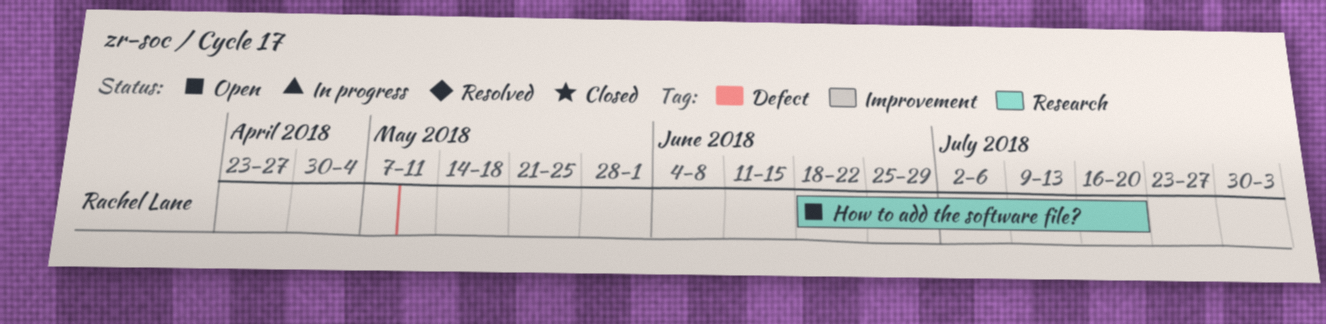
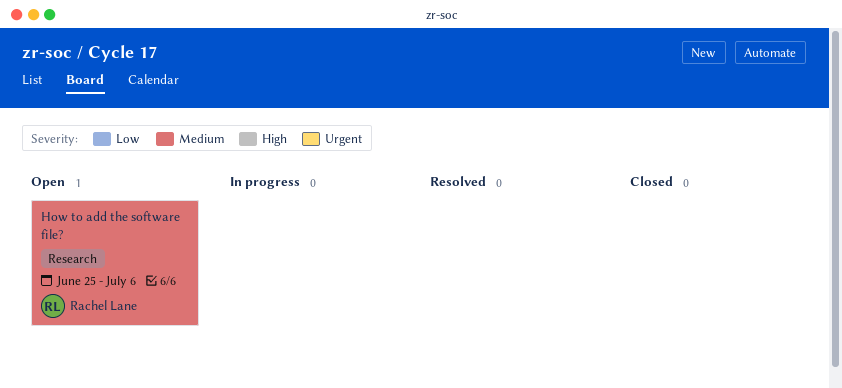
How to add the software file?, start: Jun 18 -> Jun 25
How to add the software file?, due: Jul 20 -> Jul 6

